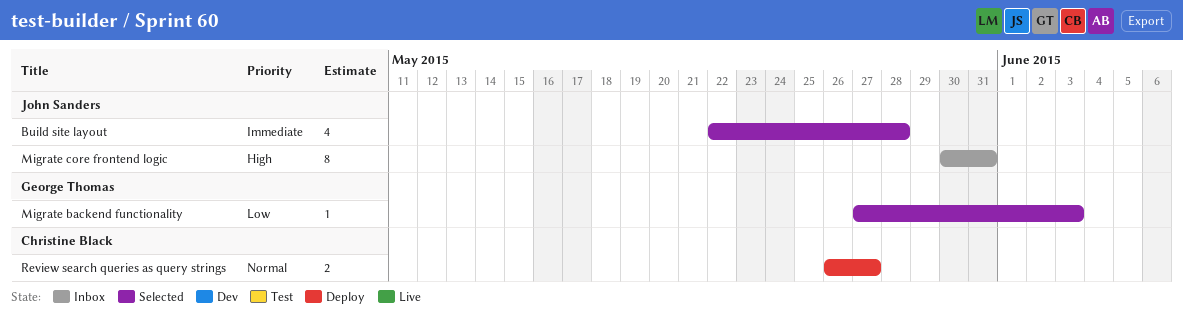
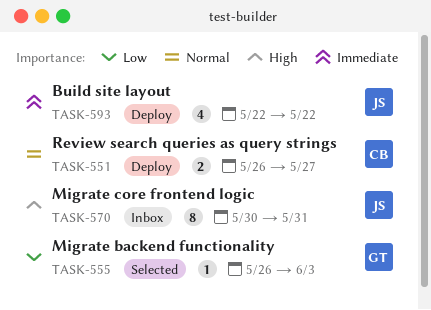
Build site layout, status: Selected -> Deploy
Build site layout, due: May 28 -> May 22
Migrate backend functionality, start: May 27 -> May 26

